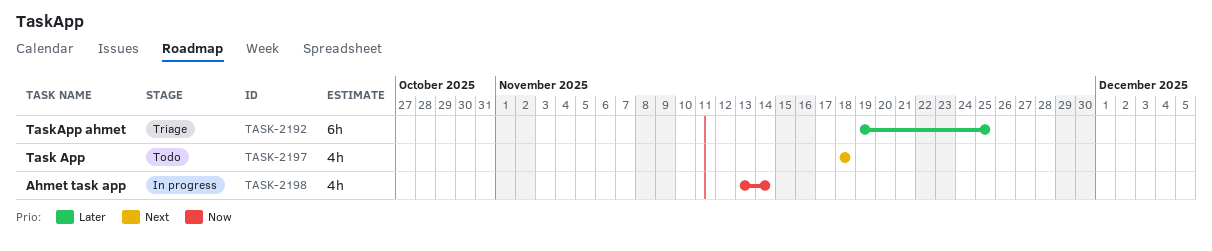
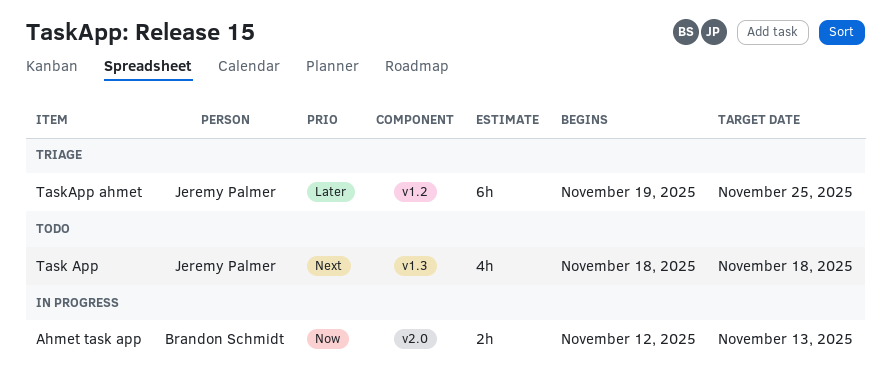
Ahmet task app, estimate: 4h -> 2h
Ahmet task app, start: Nov 13 -> Nov 12
Ahmet task app, due: Nov 14 -> Nov 13

